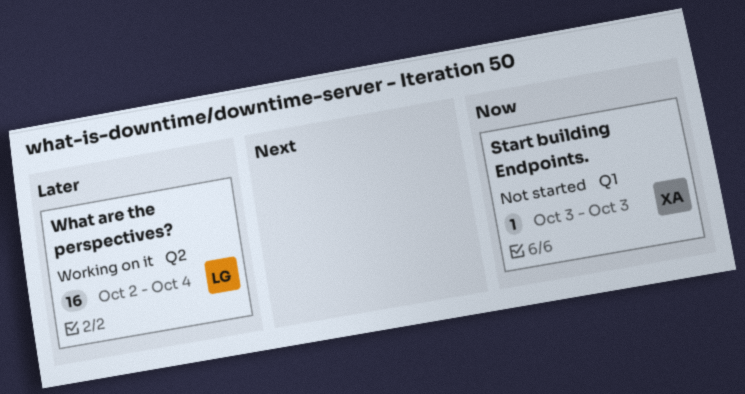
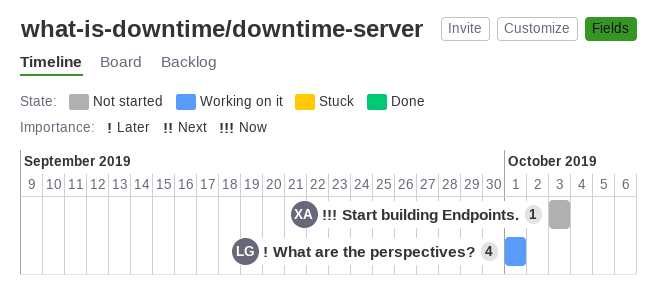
What are the perspectives?, estimate: 16 -> 4
What are the perspectives?, start: Oct 2 -> Oct 1
What are the perspectives?, due: Oct 4 -> Oct 1

